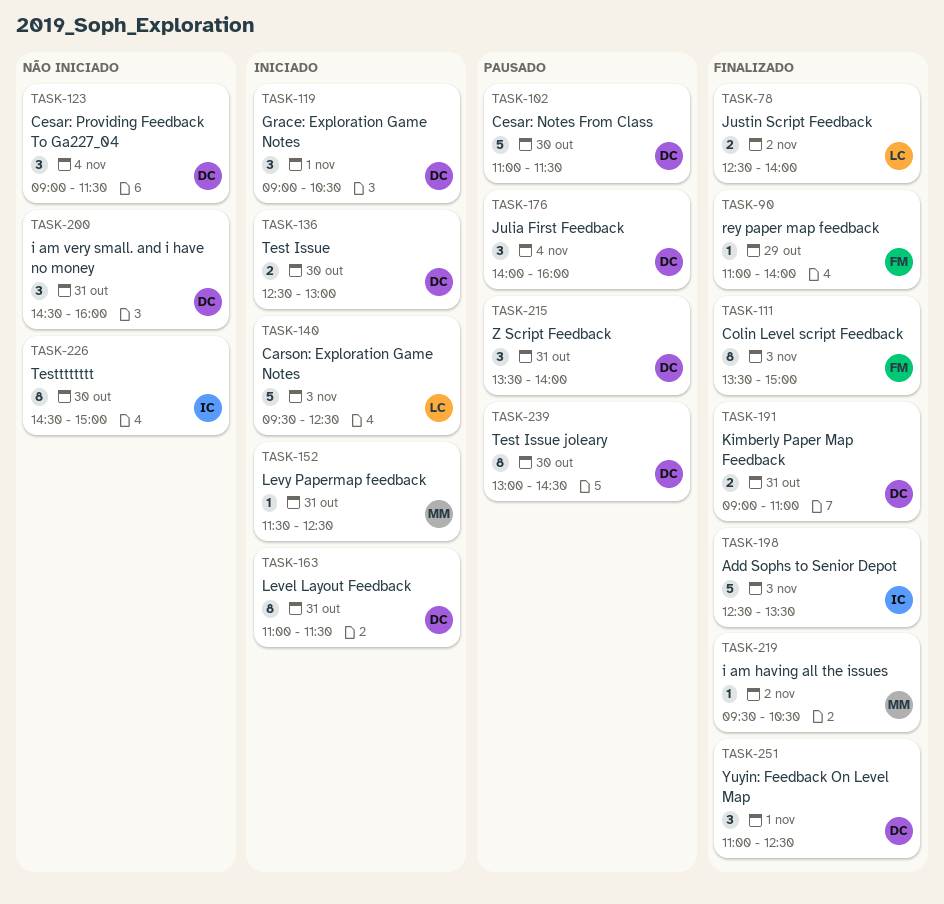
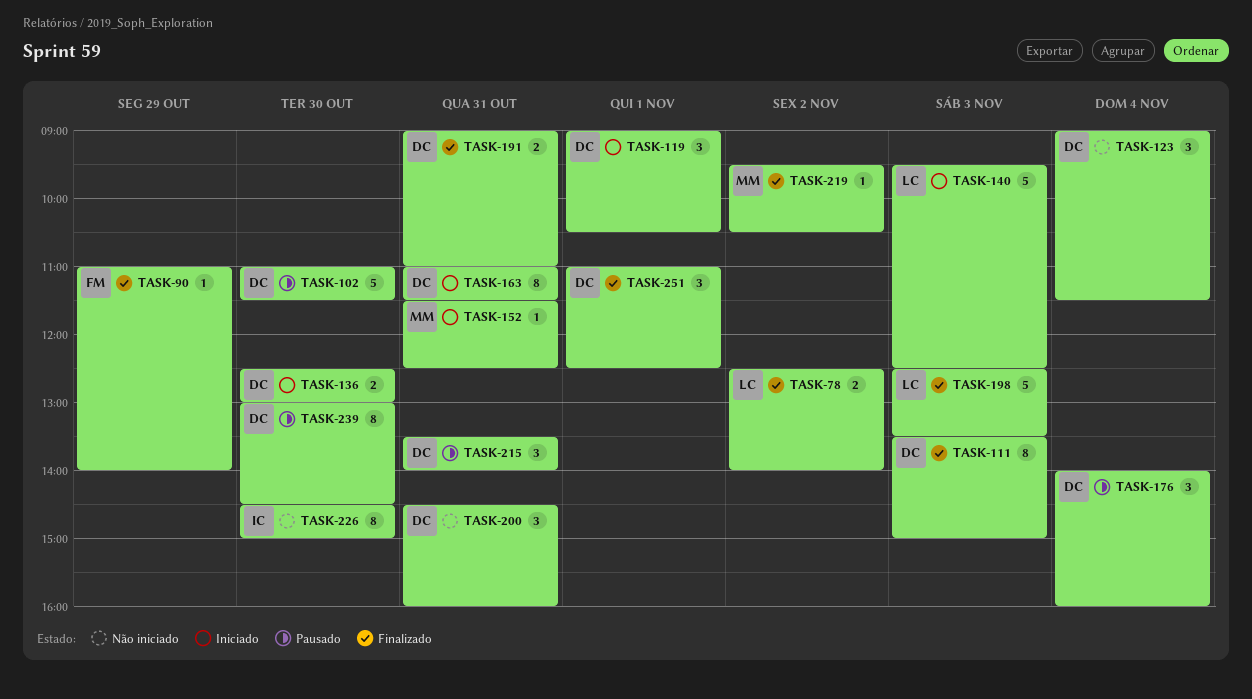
TASK-111, owner: FM -> DC
TASK-198, owner: IC -> LC

